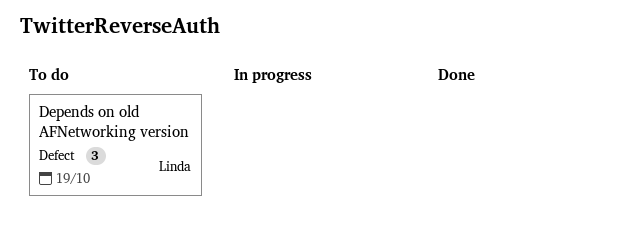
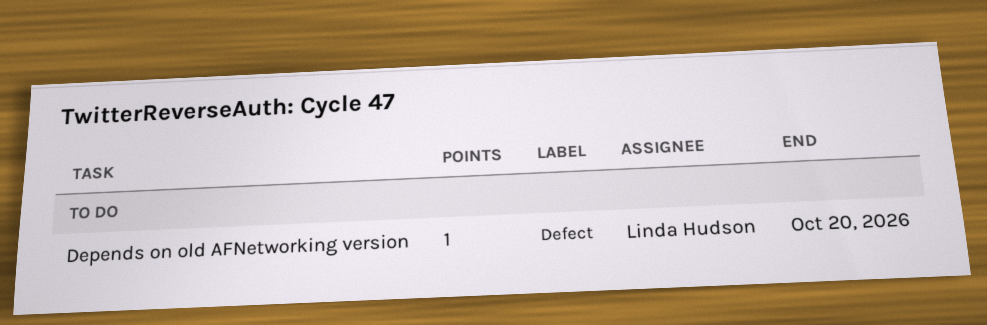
Depends on old AFNetworking version, estimate: 3 -> 1
Depends on old AFNetworking version, due: Oct 19 -> Oct 20

